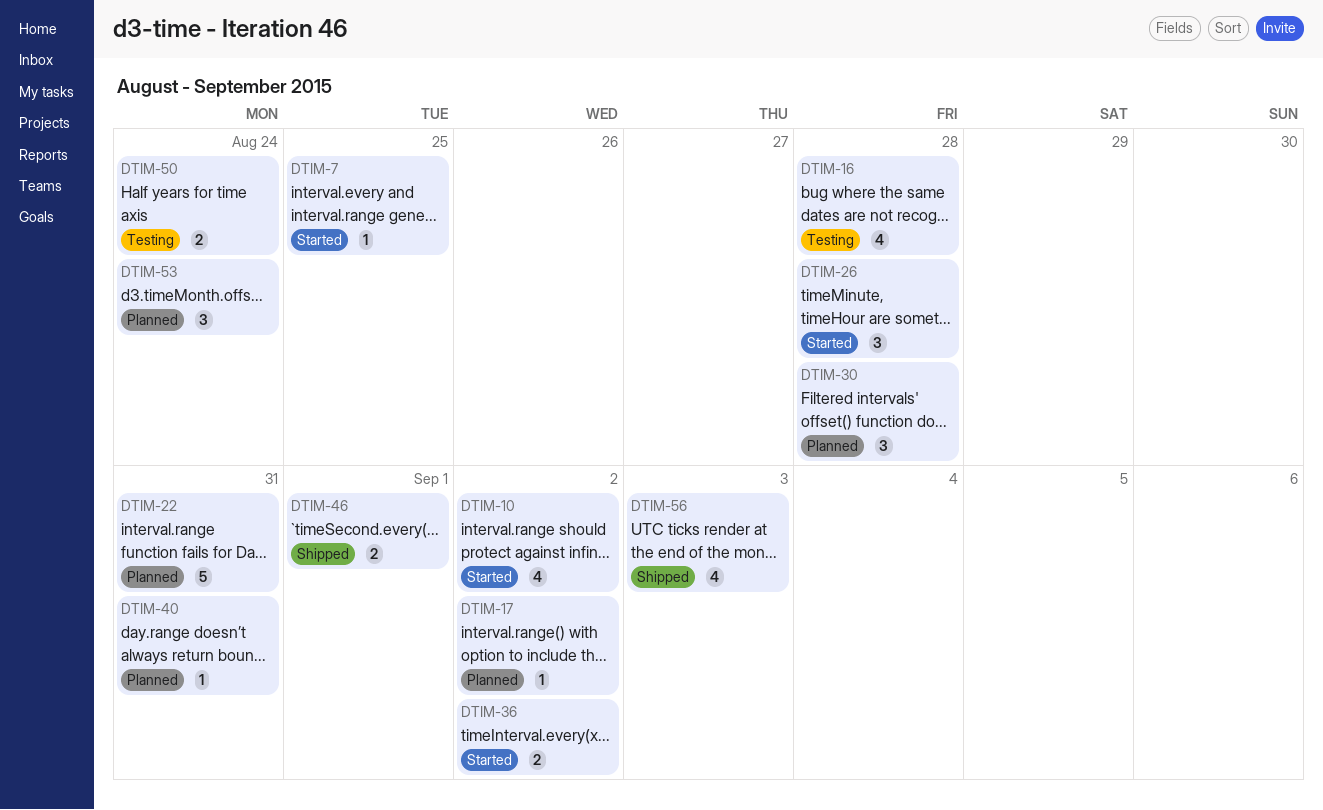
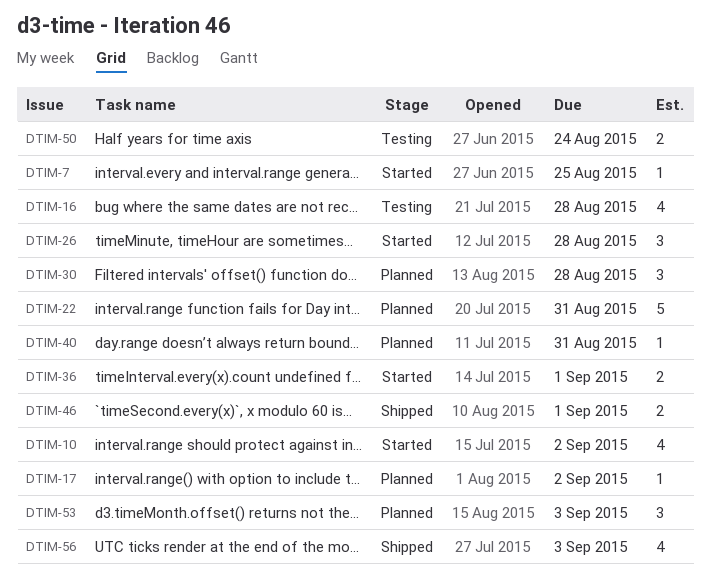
DTIM-36, due: Sep 2 -> Sep 1
DTIM-53, due: Aug 24 -> Sep 3

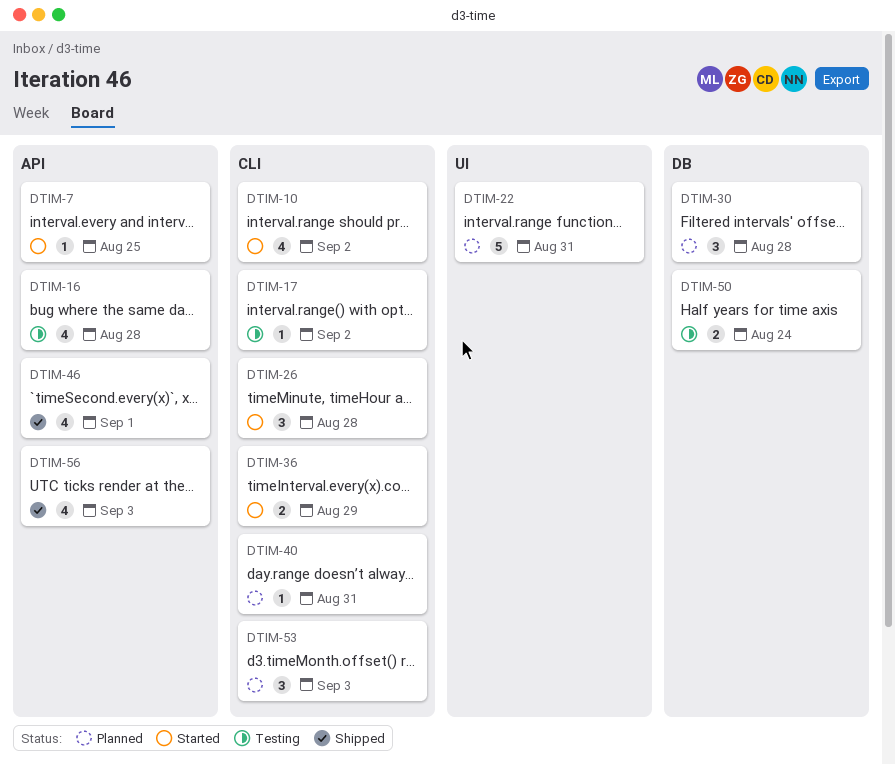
DTIM-17, status: Planned -> Testing
DTIM-36, due: Sep 1 -> Aug 29
DTIM-46, estimate: 2 -> 4

